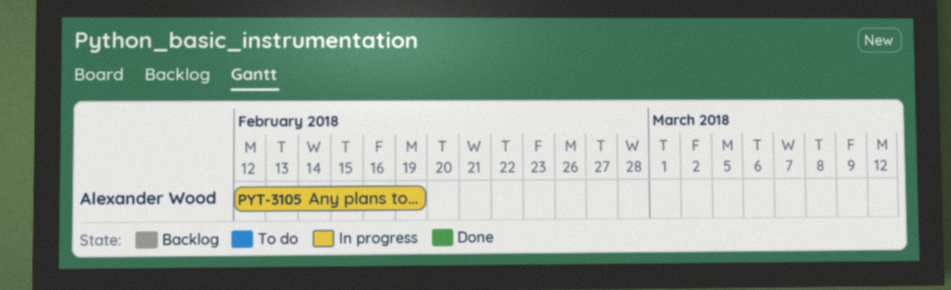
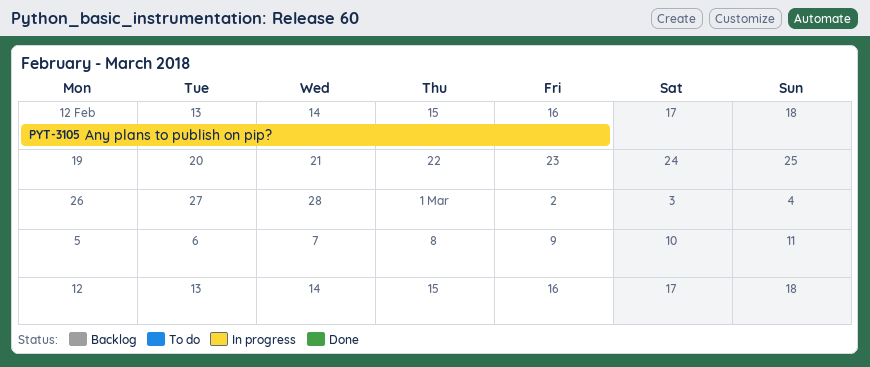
PYT-3105, due: Feb 19 -> Feb 16

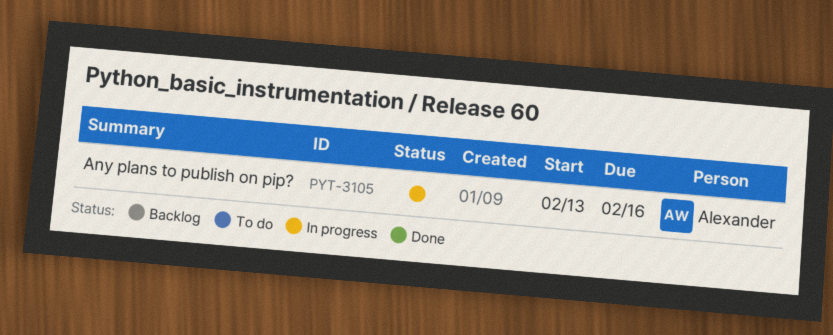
PYT-3105, start: Feb 12 -> Feb 13

